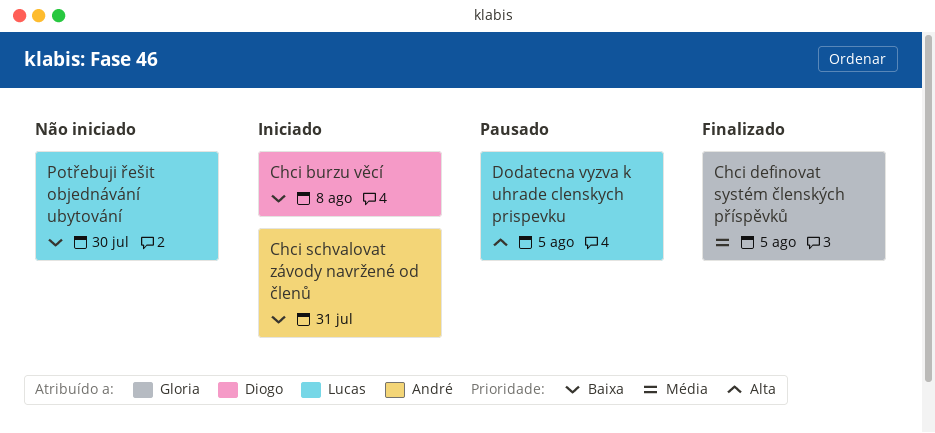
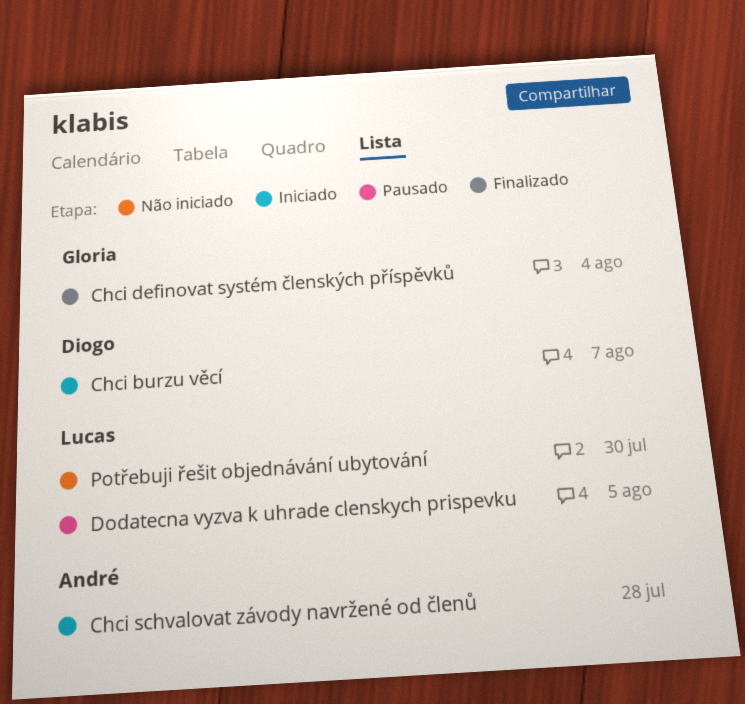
Chci burzu věcí, due: Aug 8 -> Aug 7
Chci definovat systém členských příspěvků, due: Aug 5 -> Aug 4
Chci schvalovat závody navržené od členů, due: Jul 31 -> Jul 28

